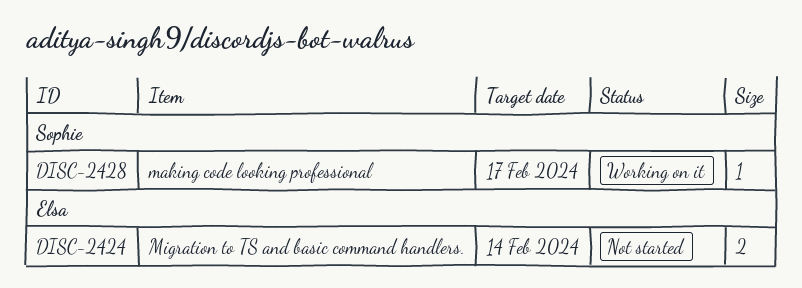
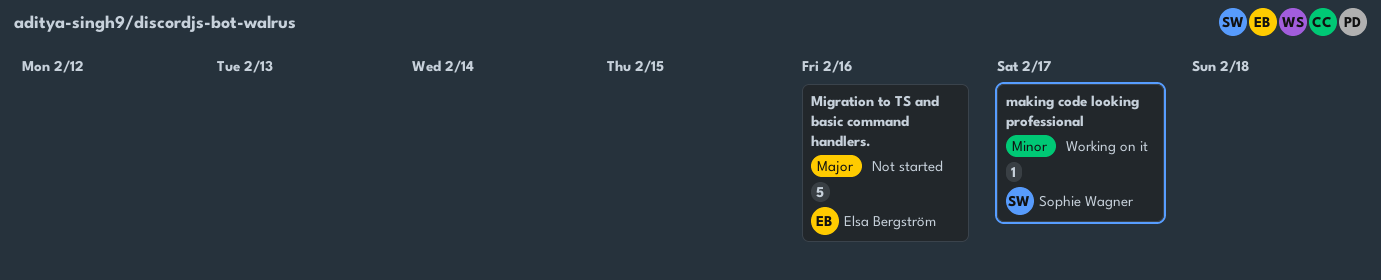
Migration to TS and basic command handlers., estimate: 2 -> 5
Migration to TS and basic command handlers., due: Feb 14 -> Feb 16

